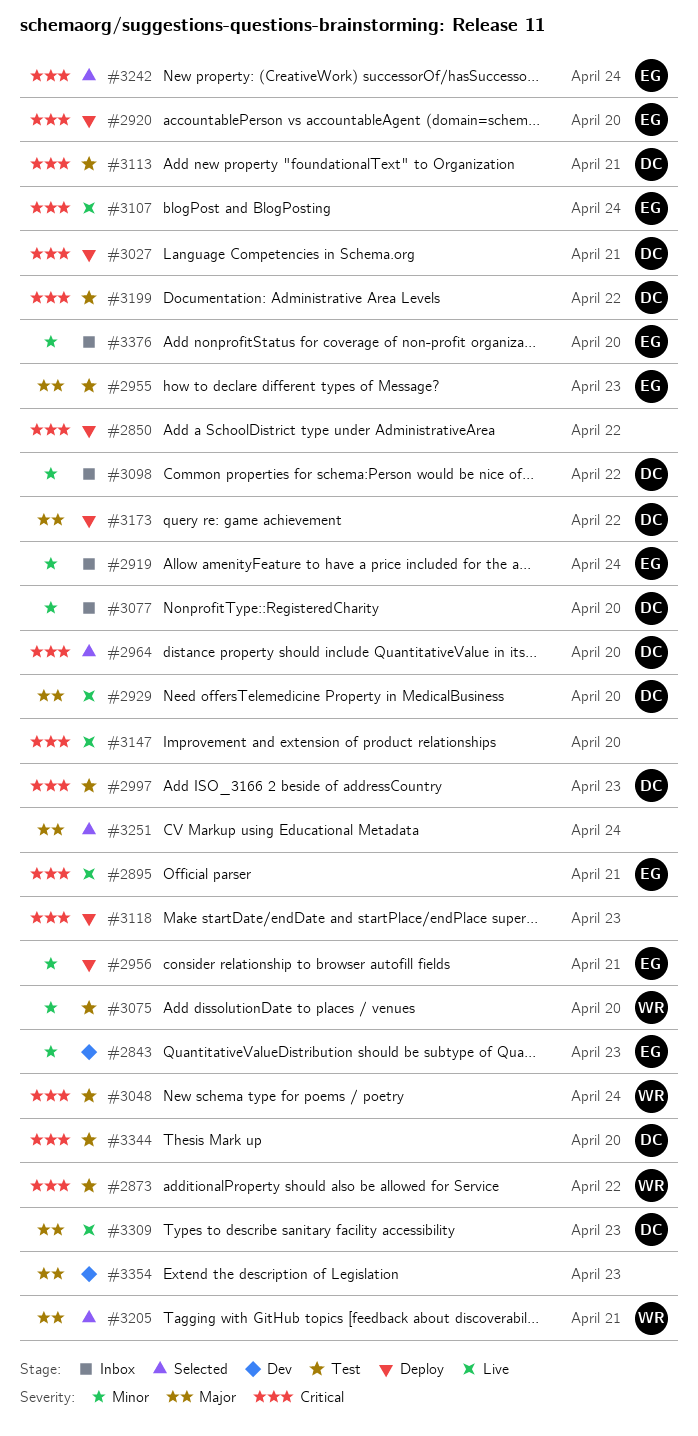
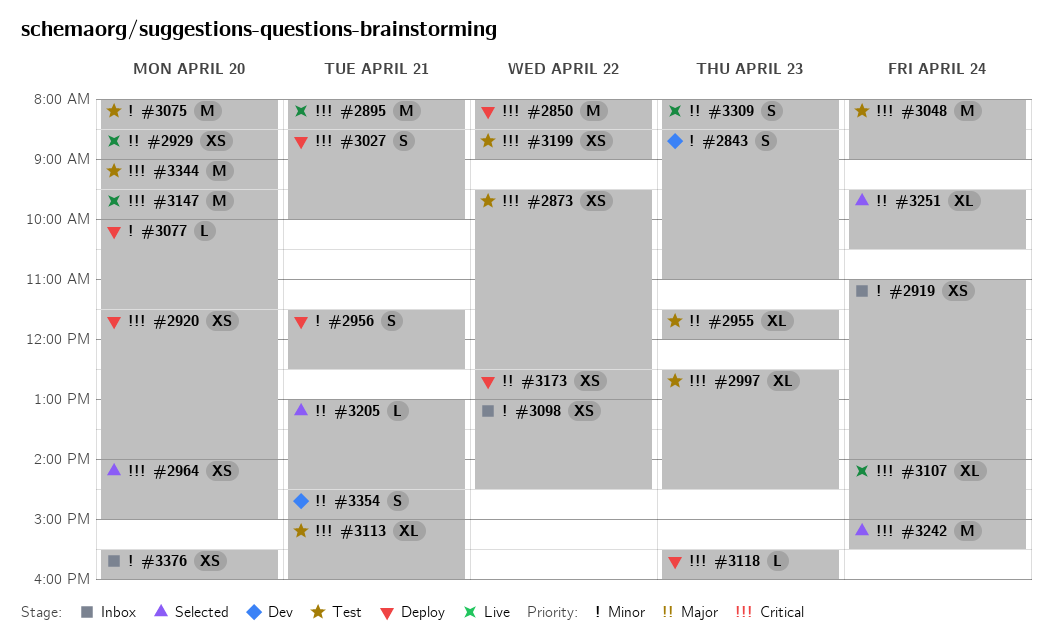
#3077, status: Inbox -> Deploy
#3354, day: Apr 23 -> Apr 21

